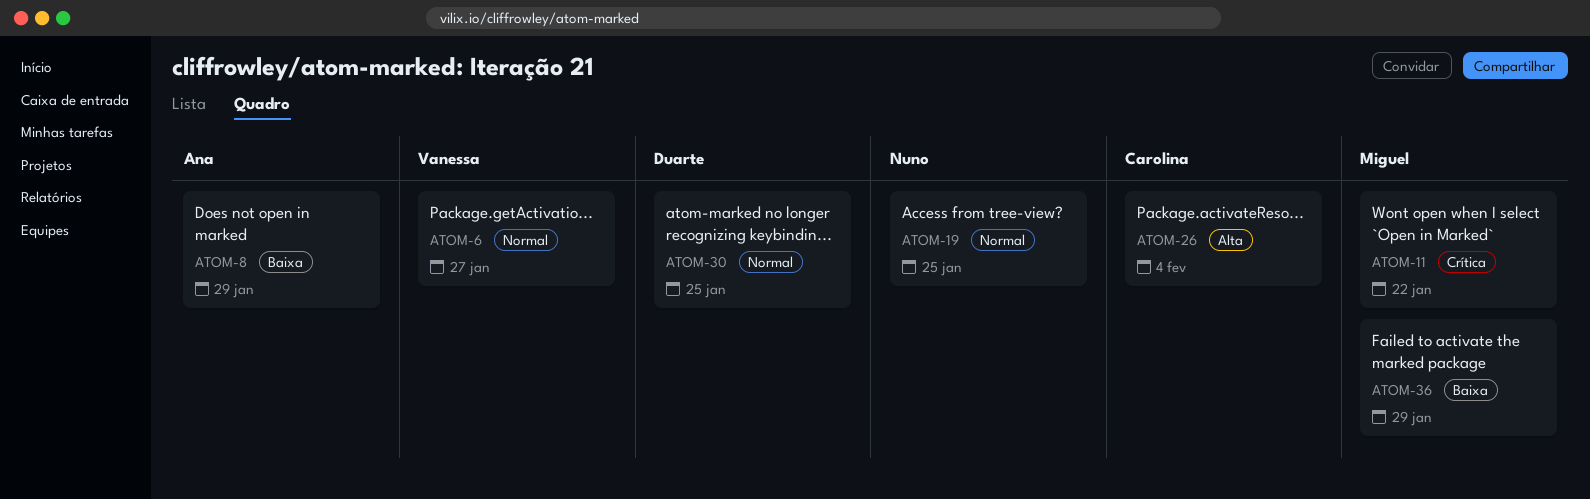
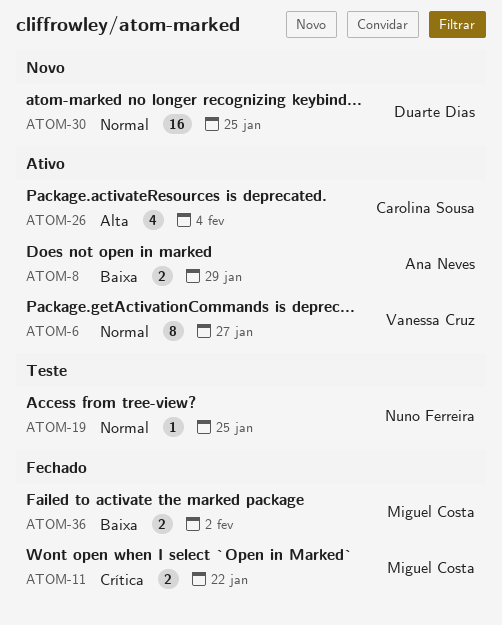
ATOM-36, due: Jan 29 -> Feb 2

